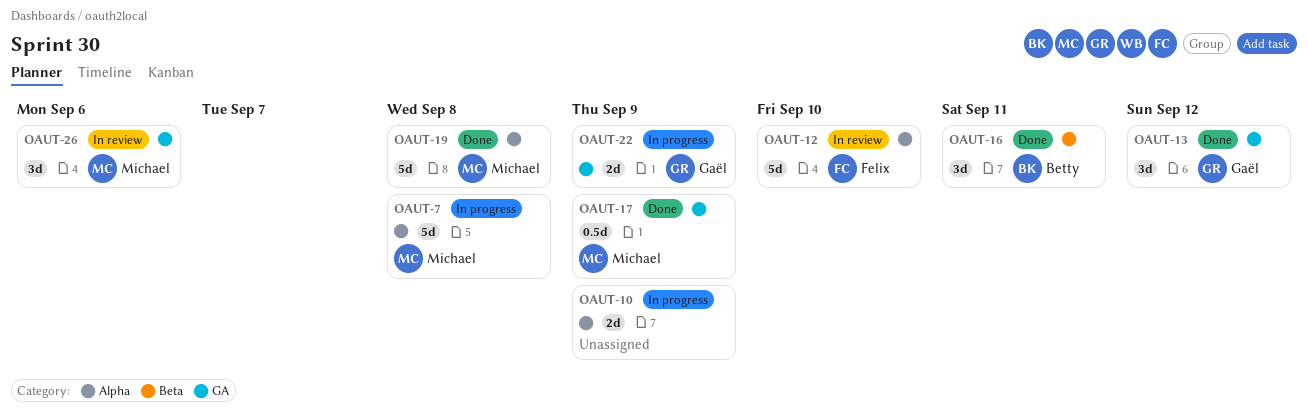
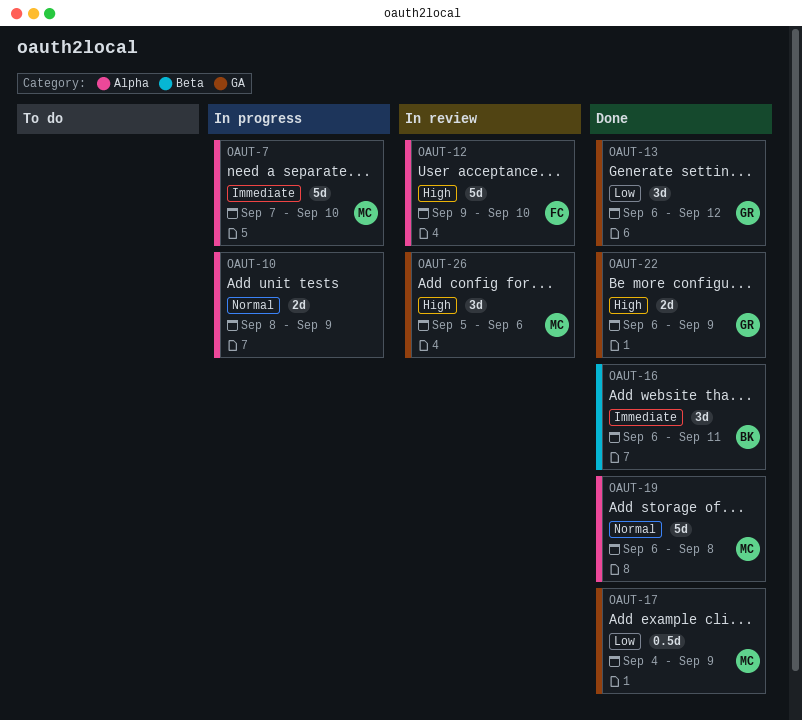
OAUT-7, due: Sep 8 -> Sep 10
OAUT-22, status: In progress -> Done

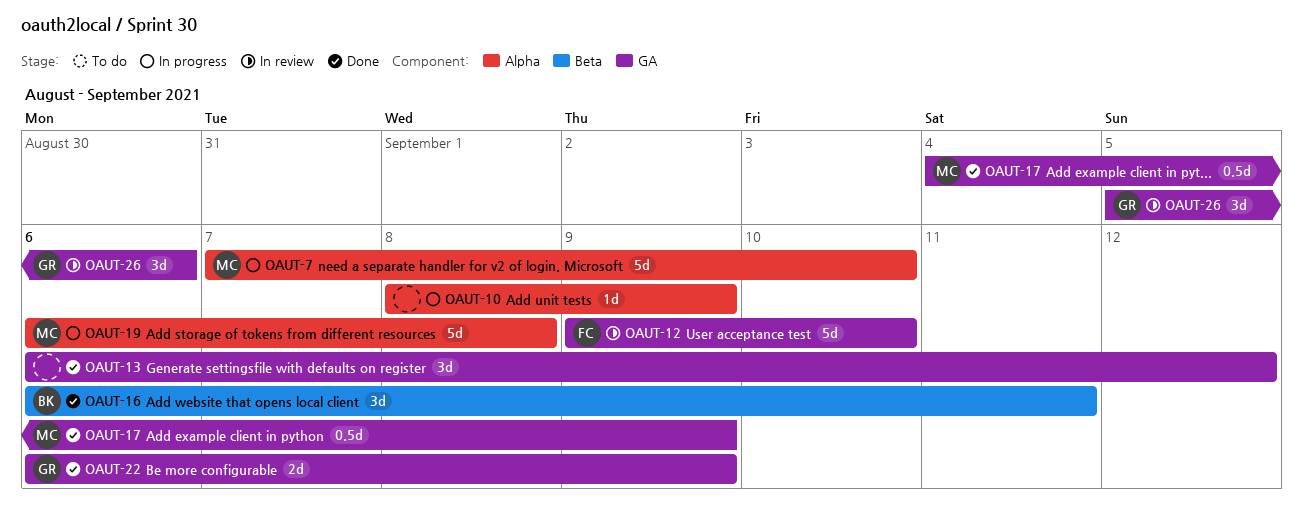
OAUT-10, estimate: 2d -> 1d
OAUT-12, label: Alpha -> GA
OAUT-13, owner: GR -> none
OAUT-19, status: Done -> In progress
OAUT-26, owner: MC -> GR

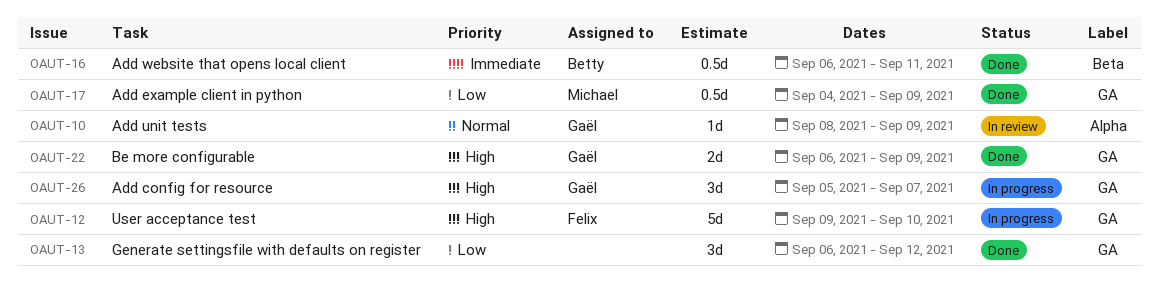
OAUT-7: present -> none
OAUT-10, status: In progress -> In review
OAUT-10, owner: none -> Gaël
OAUT-12, status: In review -> In progress
OAUT-16, estimate: 3d -> 0.5d
OAUT-19: present -> none
OAUT-26, status: In review -> In progress
OAUT-26, due: Sep 6 -> Sep 7

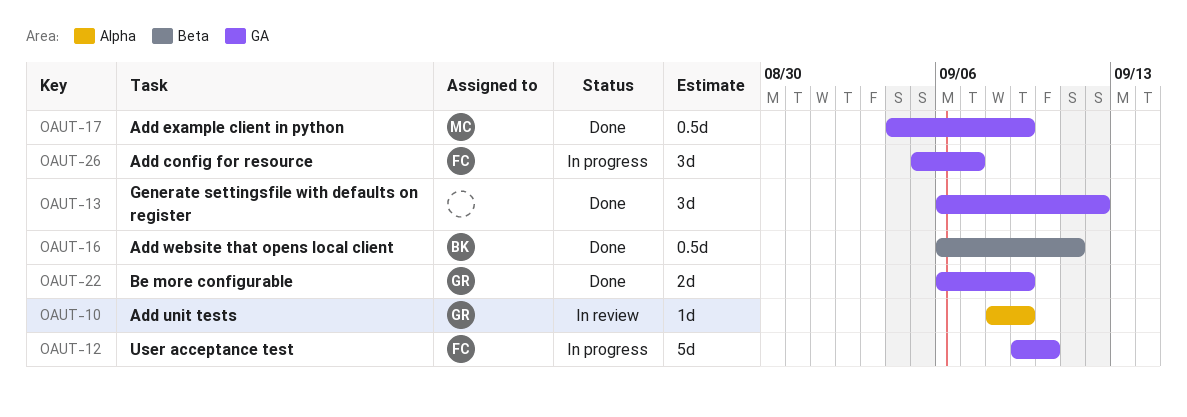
OAUT-26, owner: Gaël -> Felix

